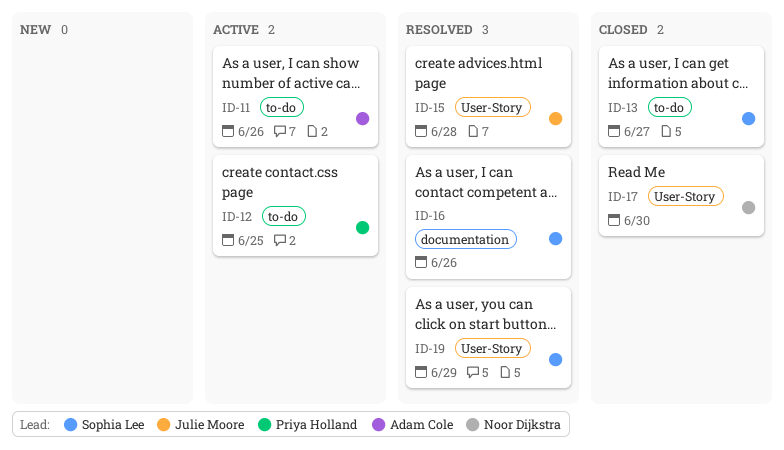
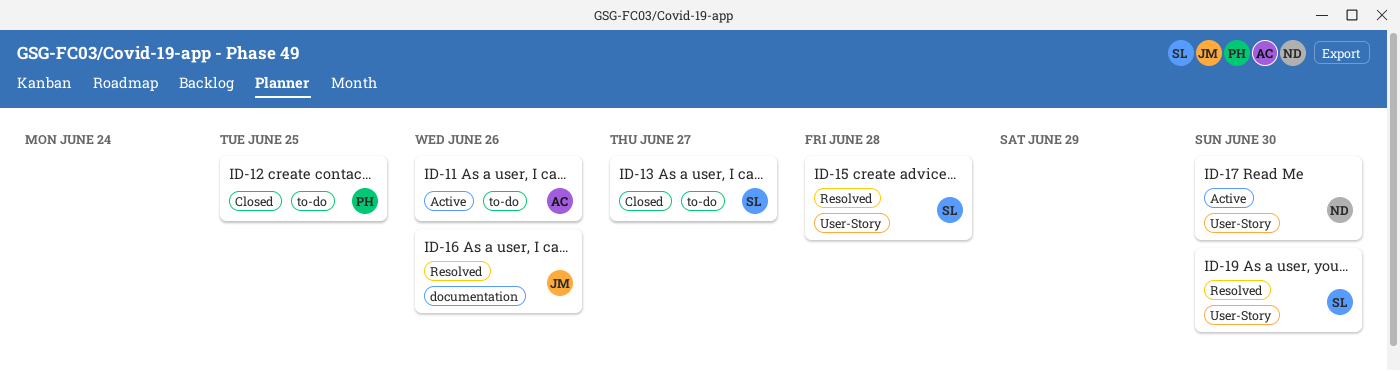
ID-12, status: Active -> Closed
ID-15, owner: Julie Moore -> Sophia Lee
ID-16, owner: Sophia Lee -> Julie Moore
ID-17, status: Closed -> Active
ID-19, due: Jun 29 -> Jun 30

